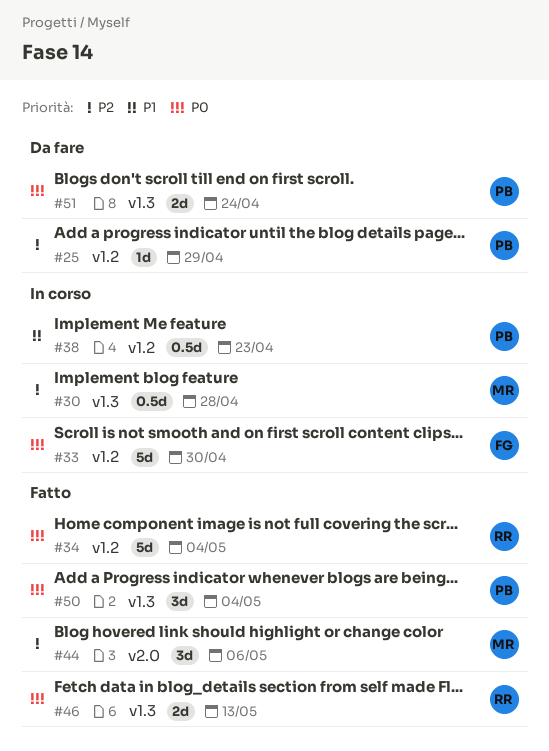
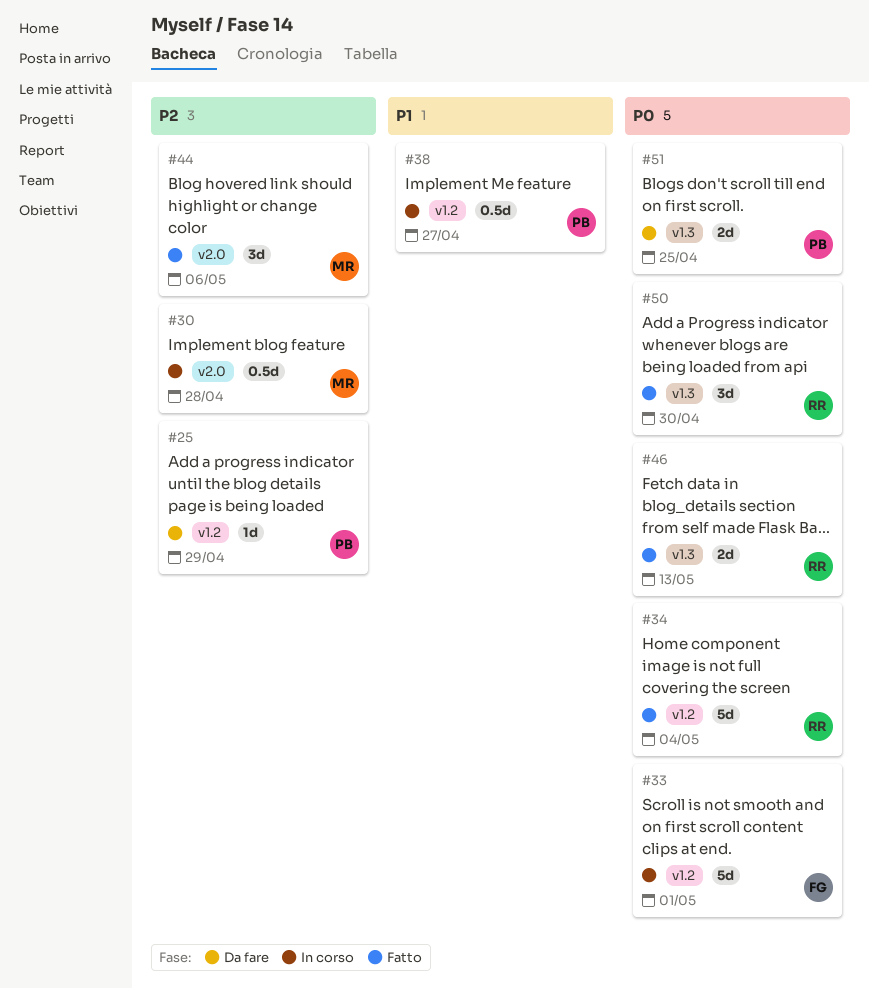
#30, label: v1.3 -> v2.0
#33, due: Apr 30 -> May 1
#38, due: Apr 23 -> Apr 27
#50, owner: PB -> RR
#50, due: May 4 -> Apr 30
#51, due: Apr 24 -> Apr 25

